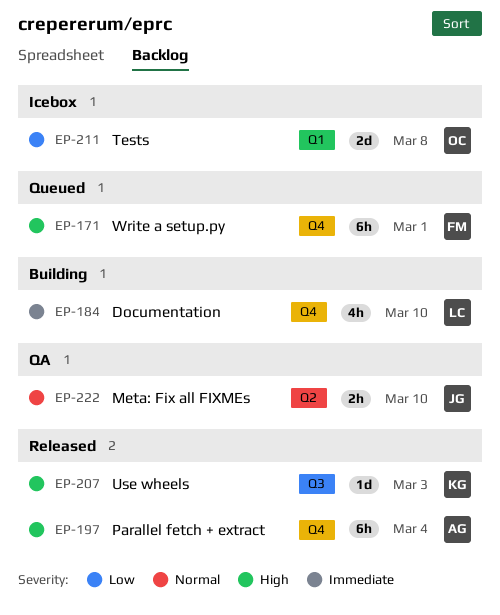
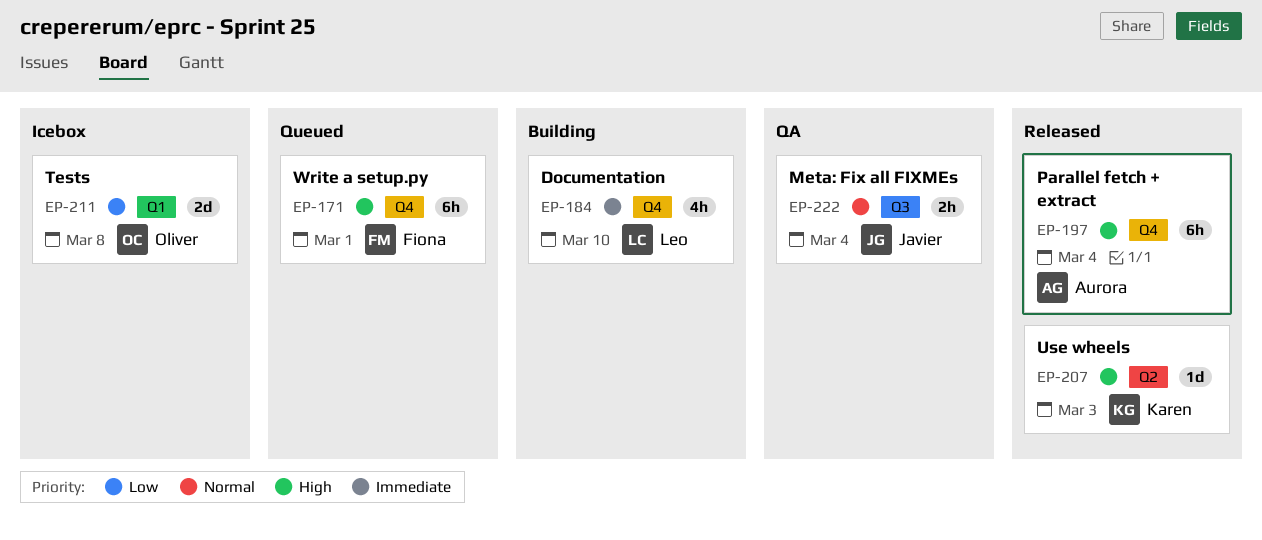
EP-207, label: Q3 -> Q2
EP-222, label: Q2 -> Q3
EP-222, due: Mar 10 -> Mar 4

